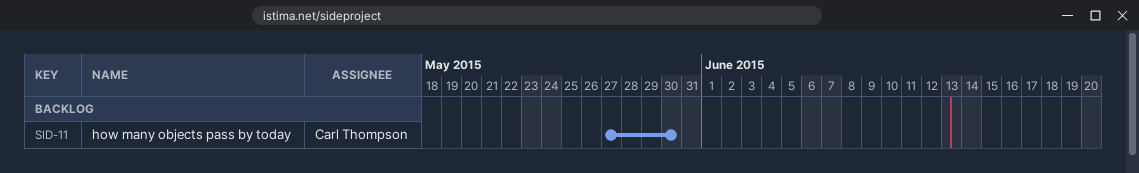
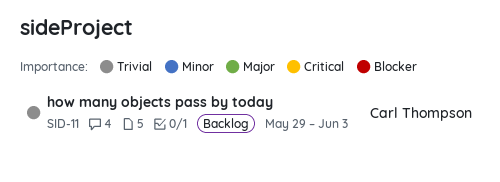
SID-11, start: May 27 -> May 29
SID-11, due: May 30 -> Jun 3

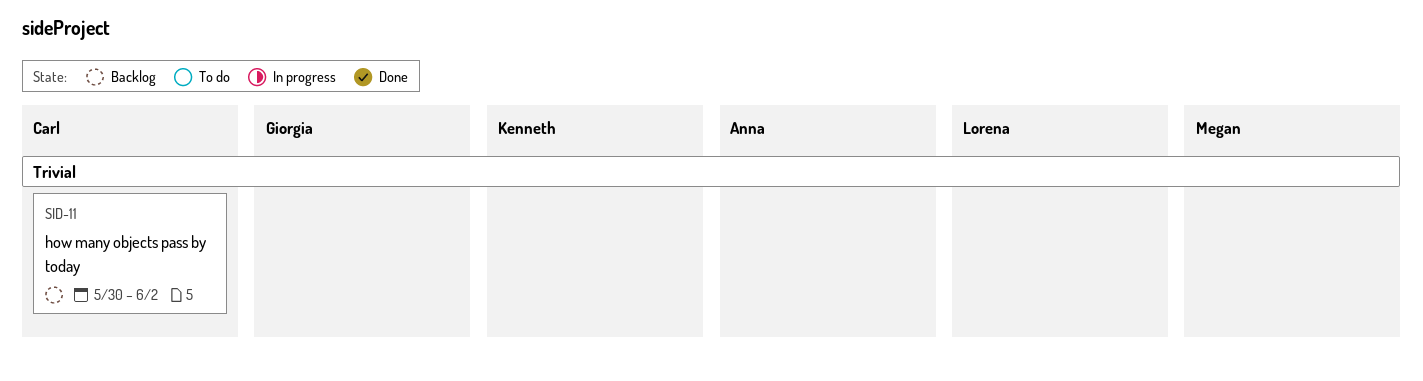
SID-11, start: May 29 -> May 30
SID-11, due: Jun 3 -> Jun 2

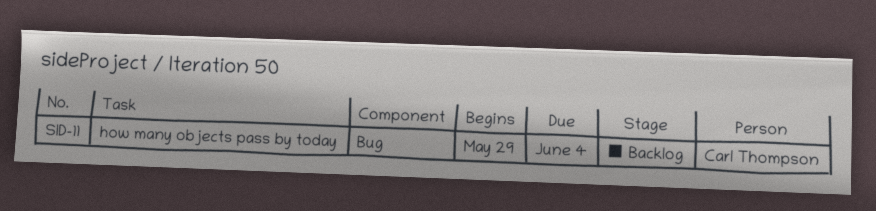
SID-11, start: May 30 -> May 29
SID-11, due: Jun 2 -> Jun 4

